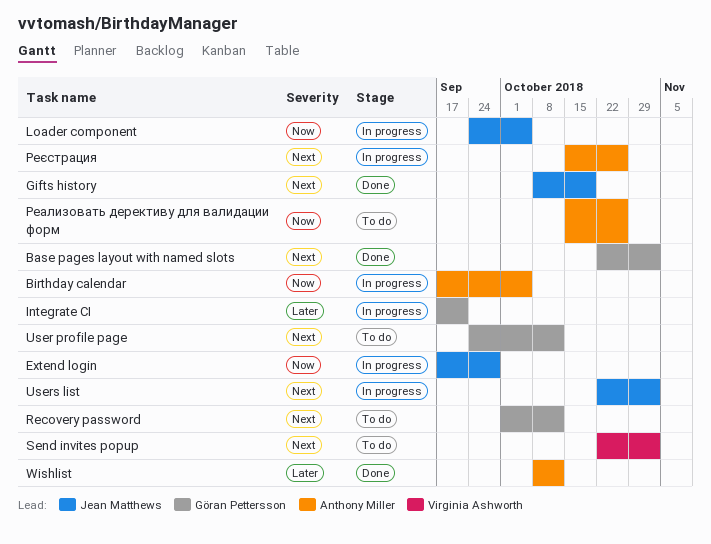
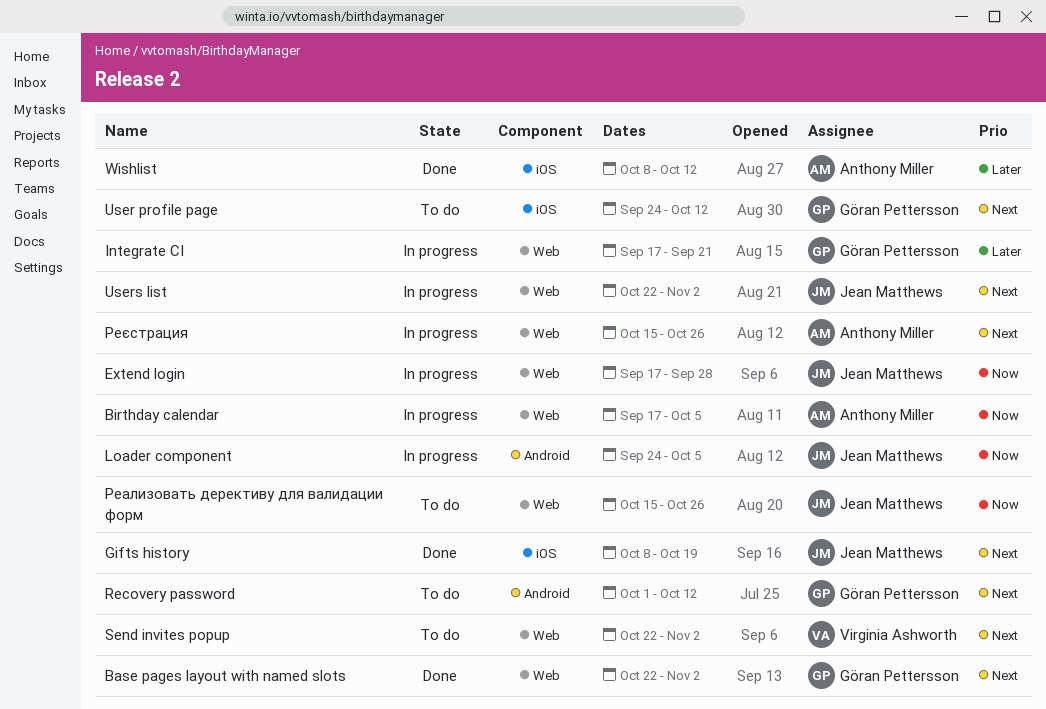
Реализовать дерективу для валидации форм, owner: Anthony Miller -> Jean Matthews

